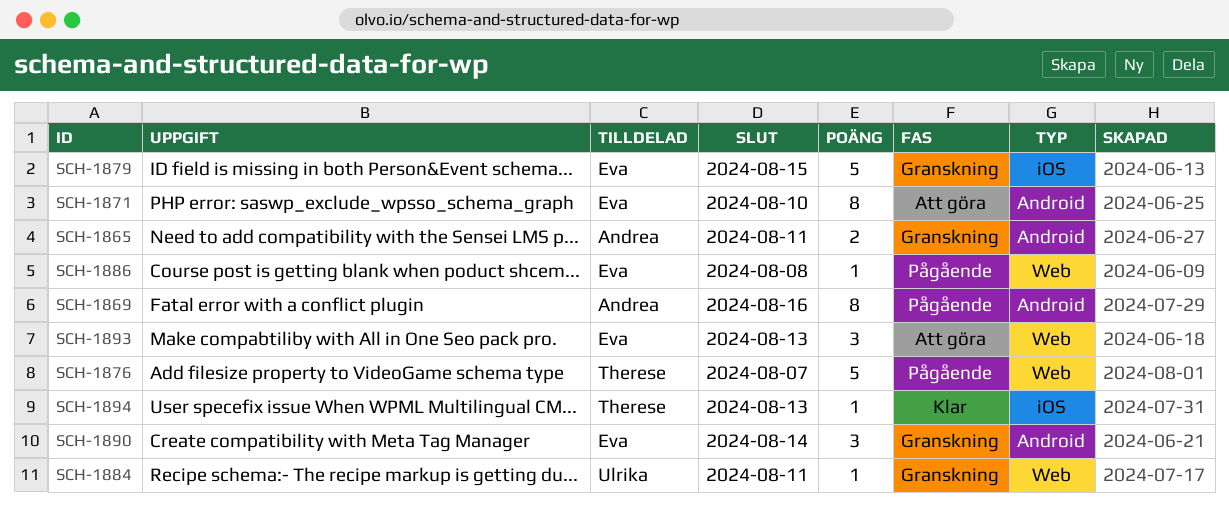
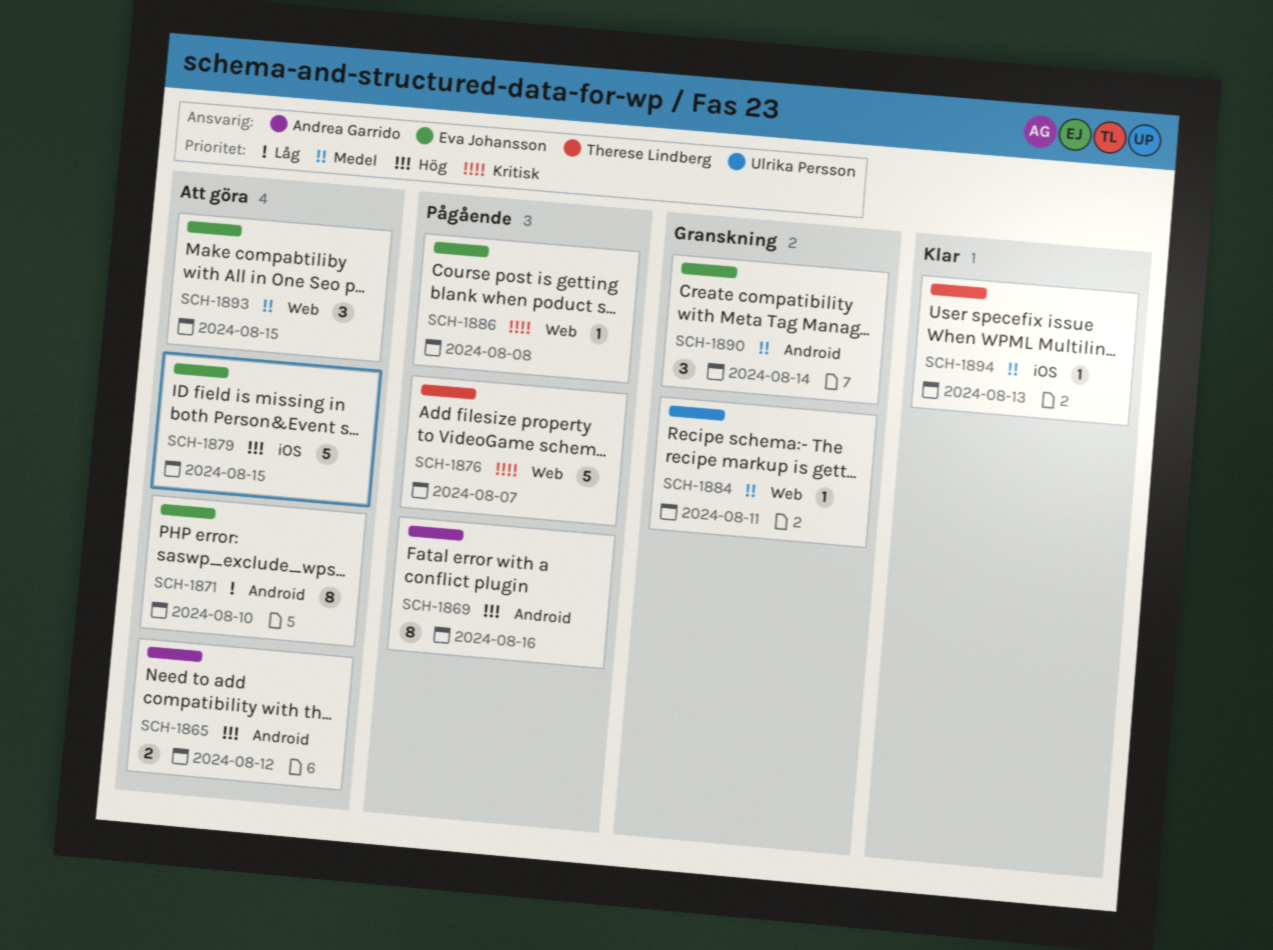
SCH-1865, status: Granskning -> Att göra
SCH-1865, due: Aug 11 -> Aug 12
SCH-1879, status: Granskning -> Att göra
SCH-1893, due: Aug 13 -> Aug 15

